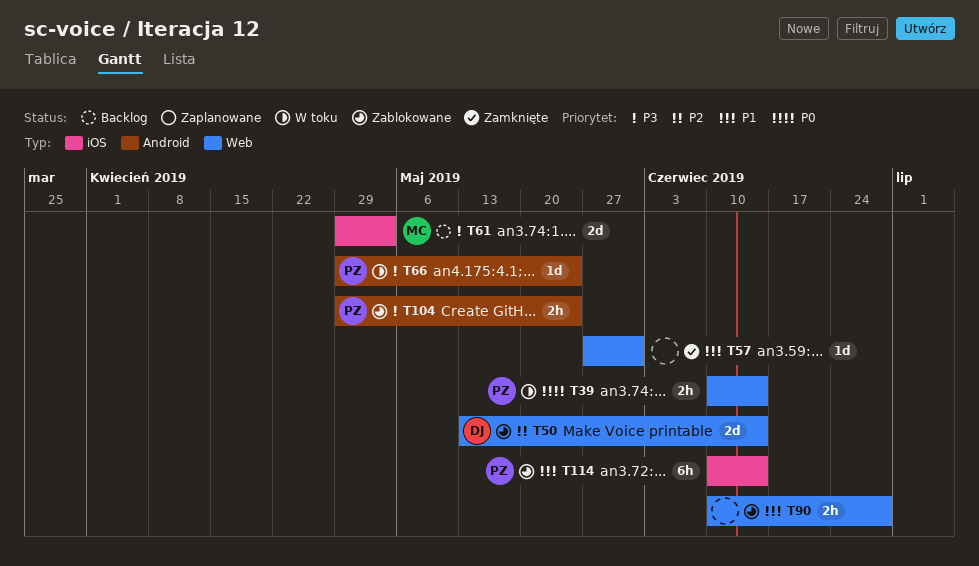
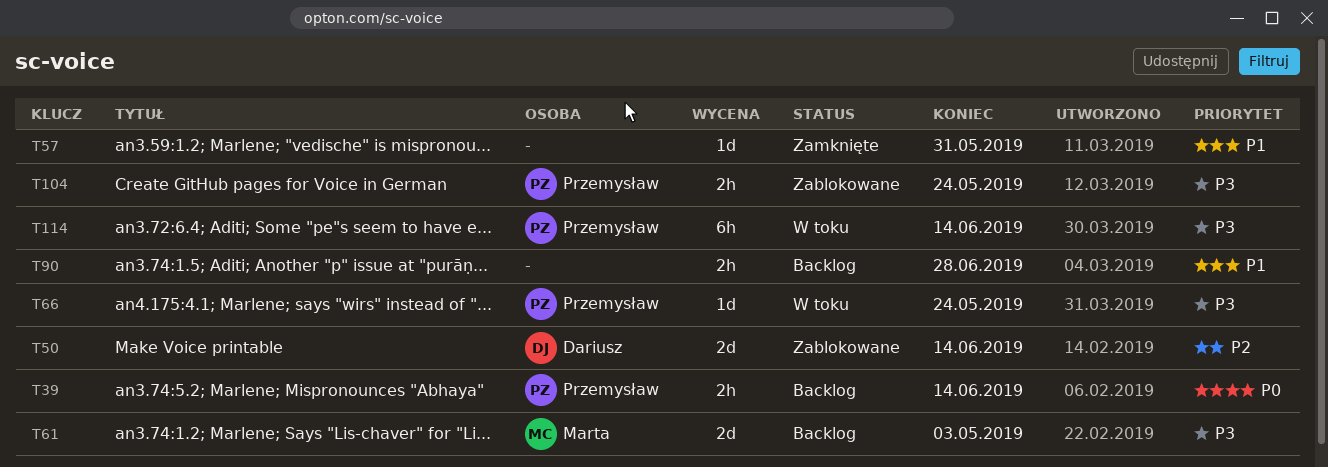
T39, status: W toku -> Backlog
T90, status: Zablokowane -> Backlog
T114, status: Zablokowane -> W toku
T114, priority: P1 -> P3

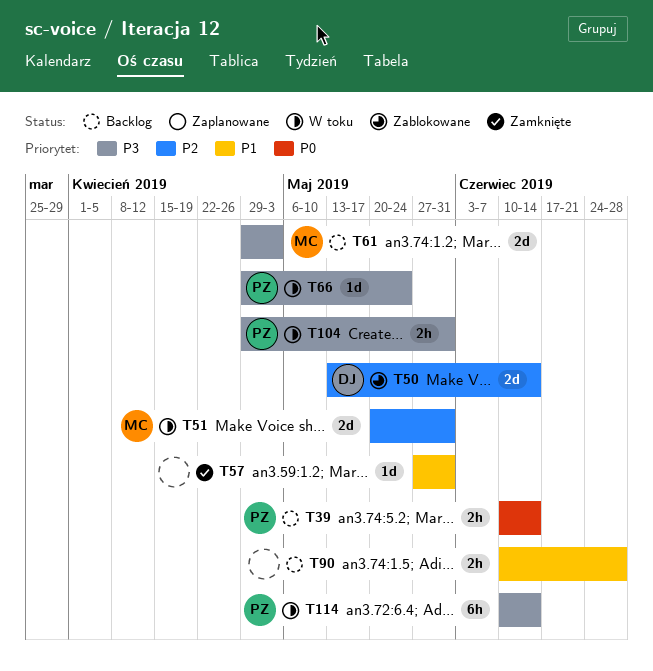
T51: none -> present
T104, status: Zablokowane -> W toku
T104, due: May 24 -> May 31

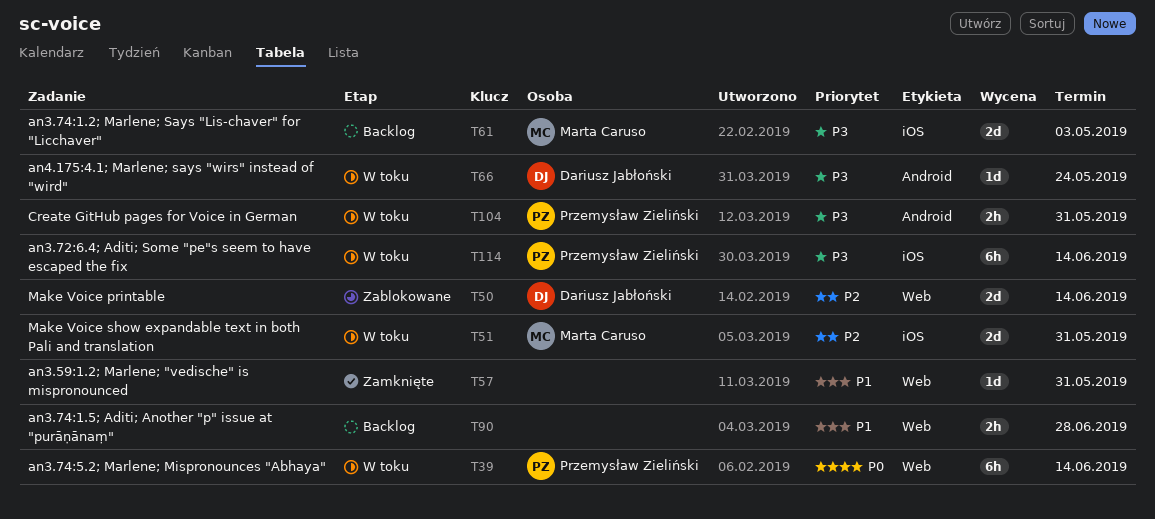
T39, status: Backlog -> W toku
T39, estimate: 2h -> 6h
T66, owner: Przemysław Zieliński -> Dariusz Jabłoński

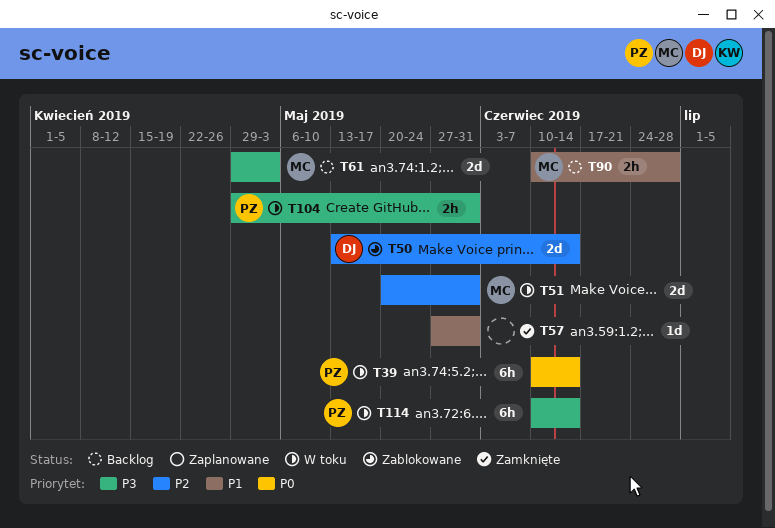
T66: present -> none
T90, owner: none -> Marta Caruso

